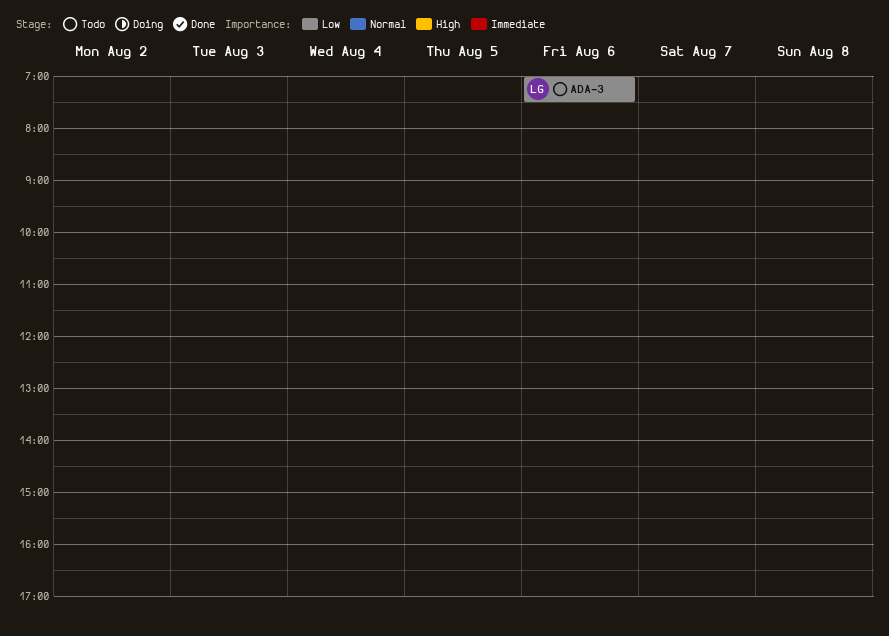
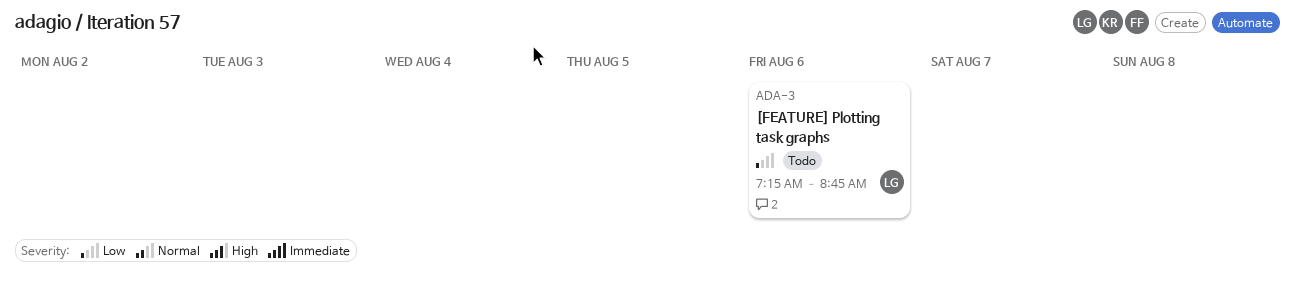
ADA-3, begins: 07:00 -> 07:15
ADA-3, ends: 07:30 -> 08:45

